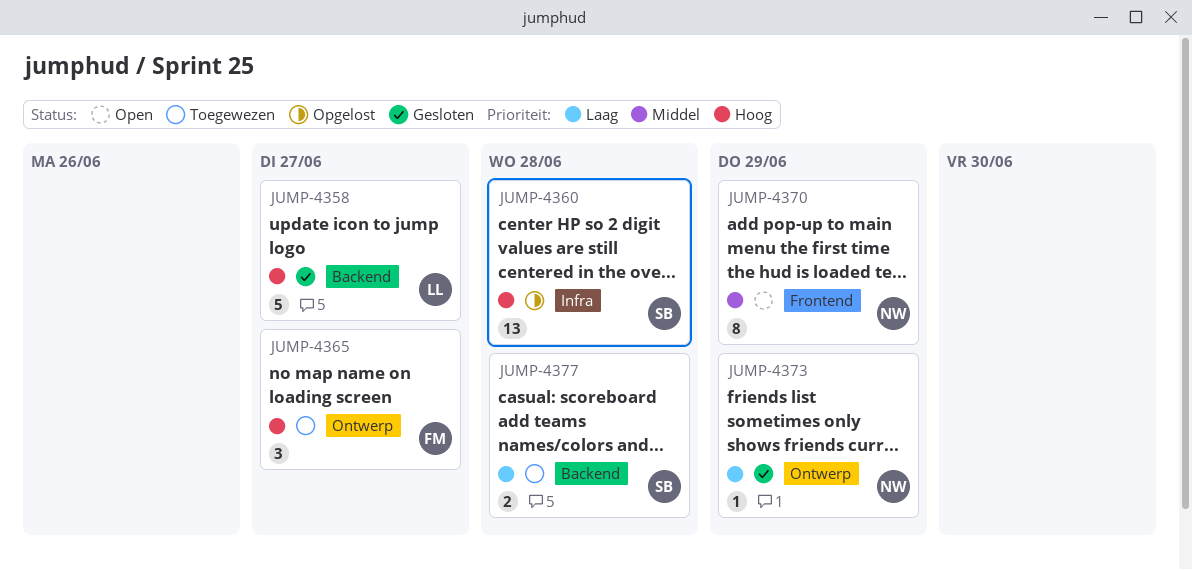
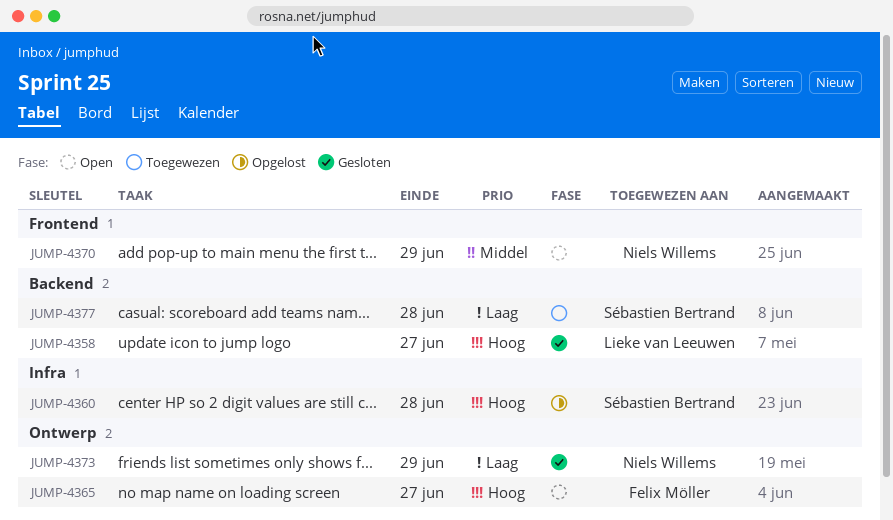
JUMP-4365, status: Toegewezen -> Open

